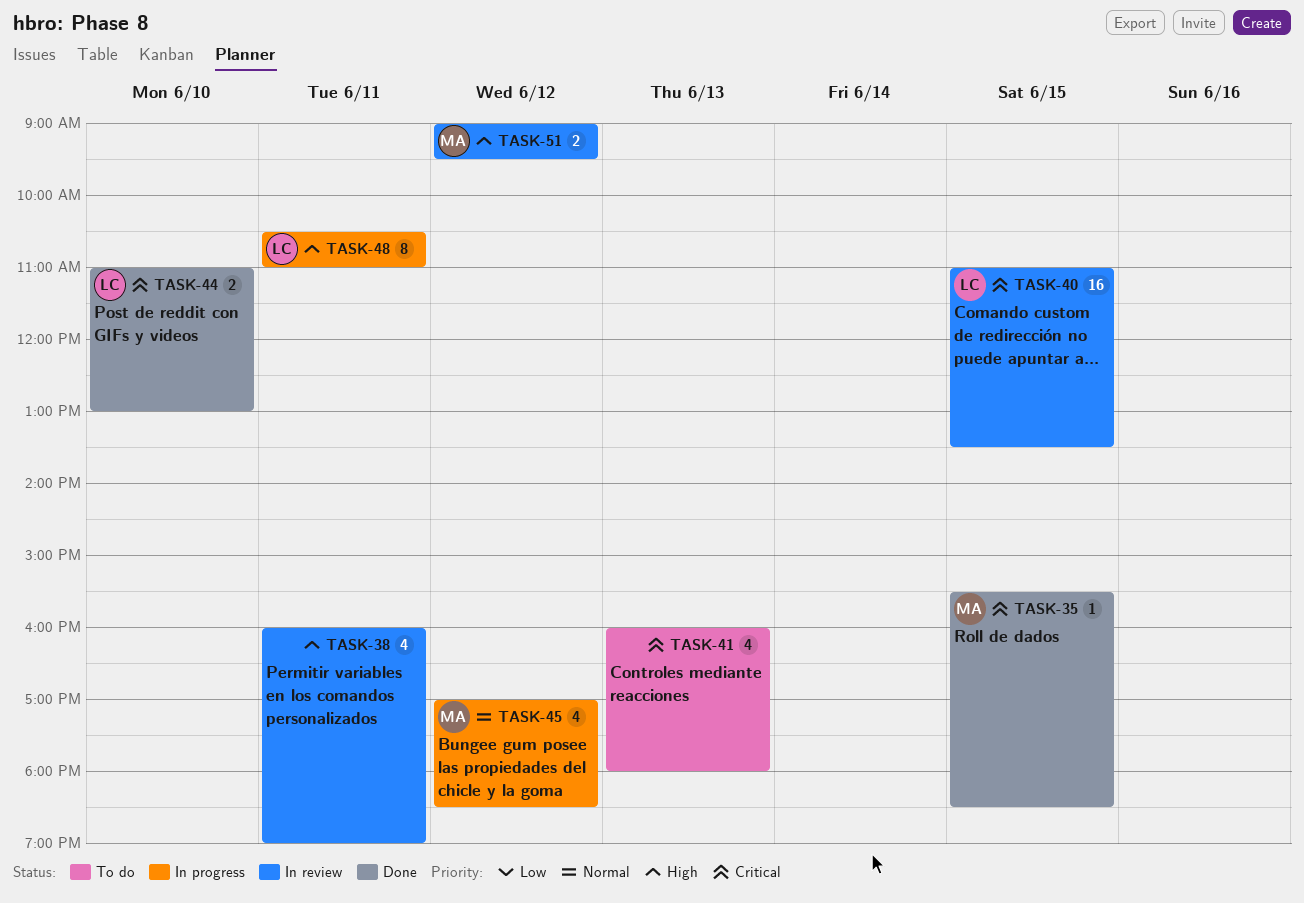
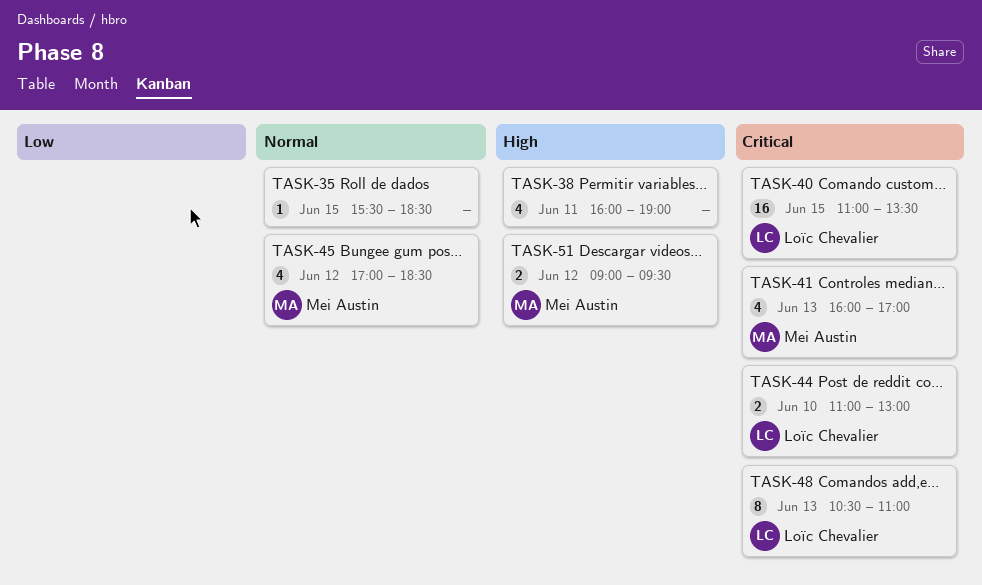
TASK-35, owner: Mei Austin -> none
TASK-35, priority: Critical -> Normal
TASK-41, owner: none -> Mei Austin
TASK-41, ends: 18:00 -> 17:00
TASK-48, priority: High -> Critical
TASK-48, day: Jun 11 -> Jun 13

